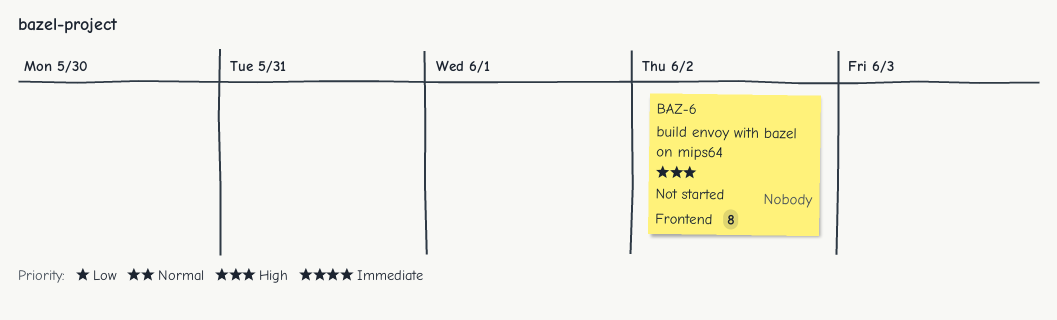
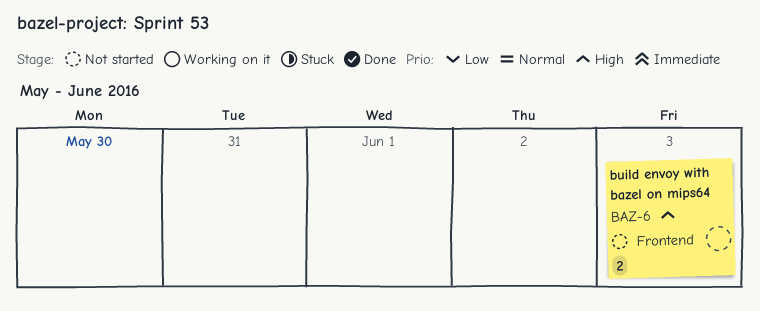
BAZ-6, estimate: 8 -> 2
BAZ-6, due: Jun 2 -> Jun 3

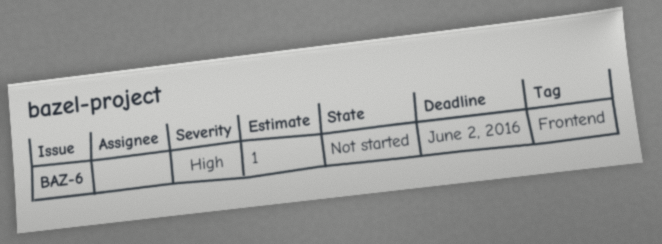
BAZ-6, estimate: 2 -> 1
BAZ-6, due: Jun 3 -> Jun 2

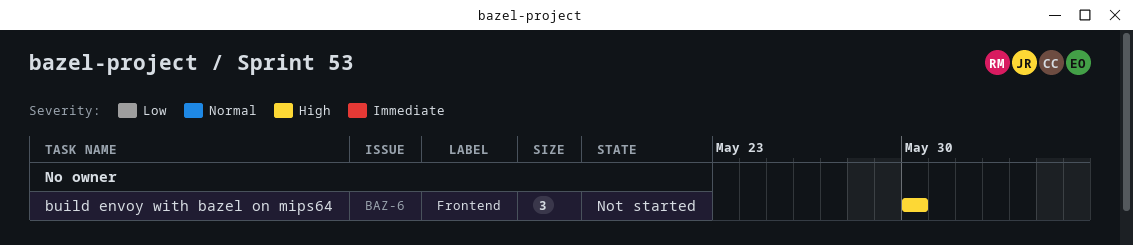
BAZ-6, estimate: 1 -> 3
BAZ-6, due: Jun 2 -> May 30

